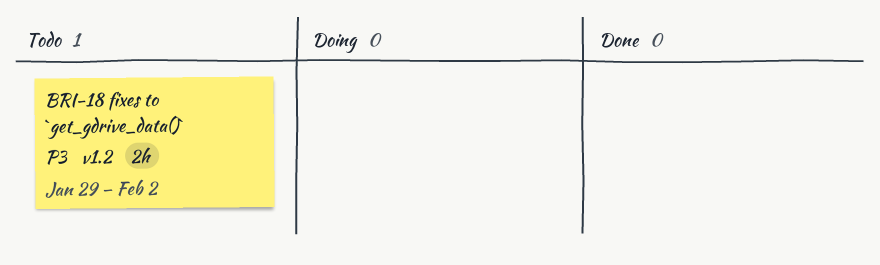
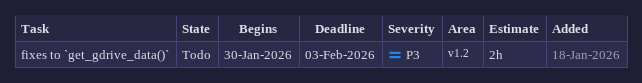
fixes to `get_gdrive_data()`, start: Jan 29 -> Jan 30
fixes to `get_gdrive_data()`, due: Feb 2 -> Feb 3

